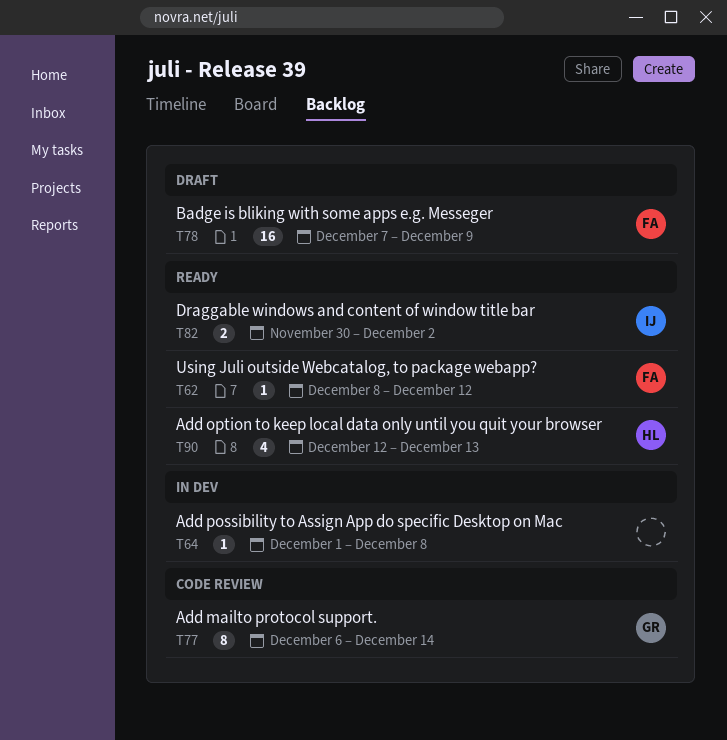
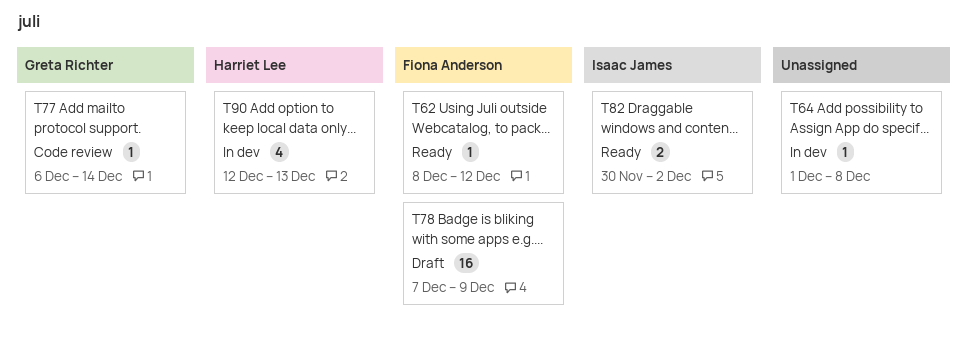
T77, estimate: 8 -> 1
T90, status: Ready -> In dev

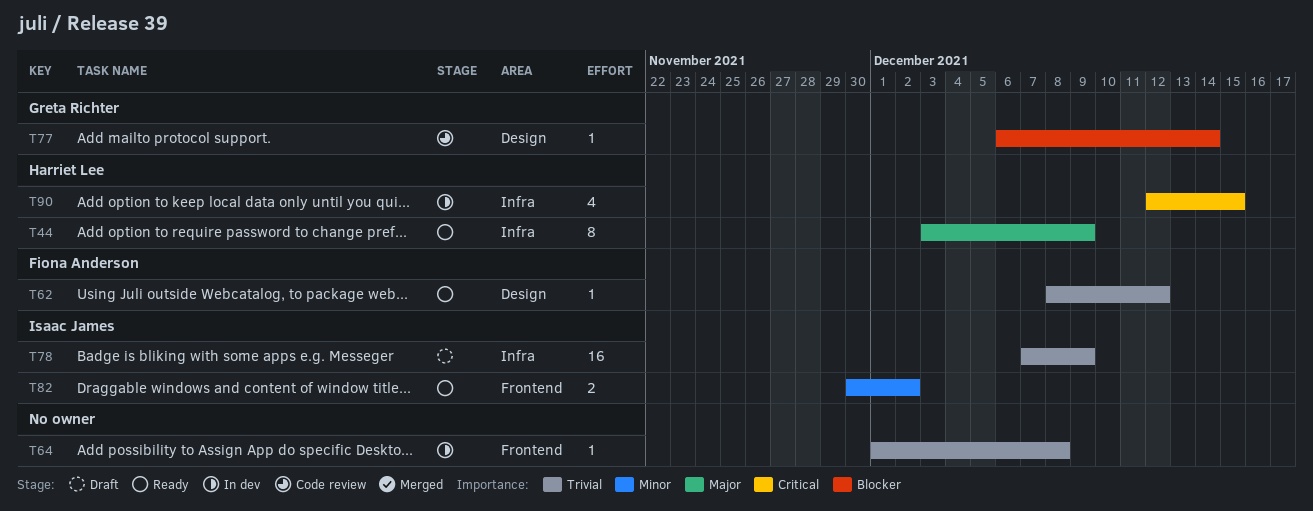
T44: none -> present
T78, owner: Fiona Anderson -> Isaac James
T90, due: Dec 13 -> Dec 15

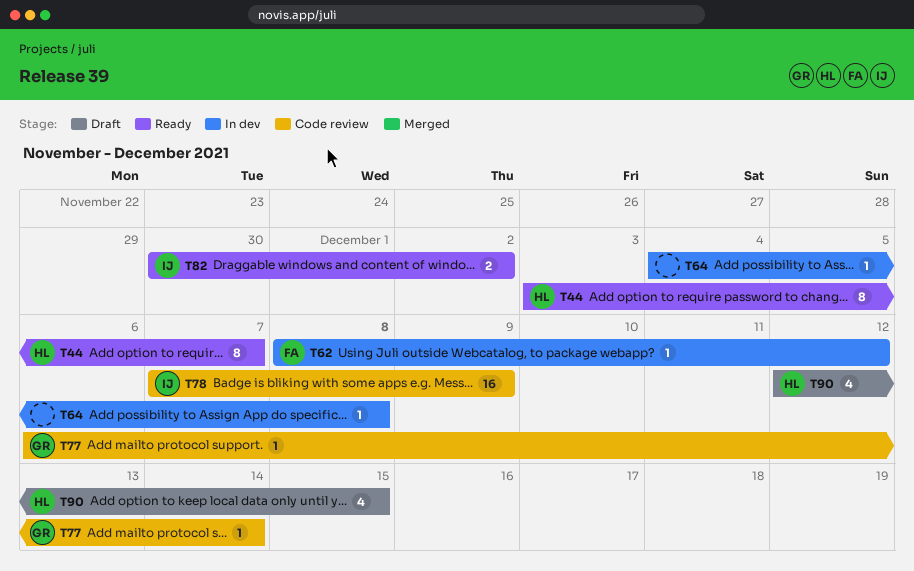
T44, due: Dec 9 -> Dec 7
T62, status: Ready -> In dev
T64, start: Dec 1 -> Dec 4
T78, status: Draft -> Code review
T90, status: In dev -> Draft

